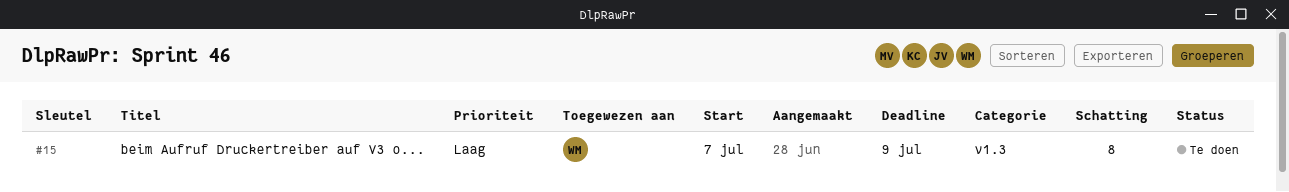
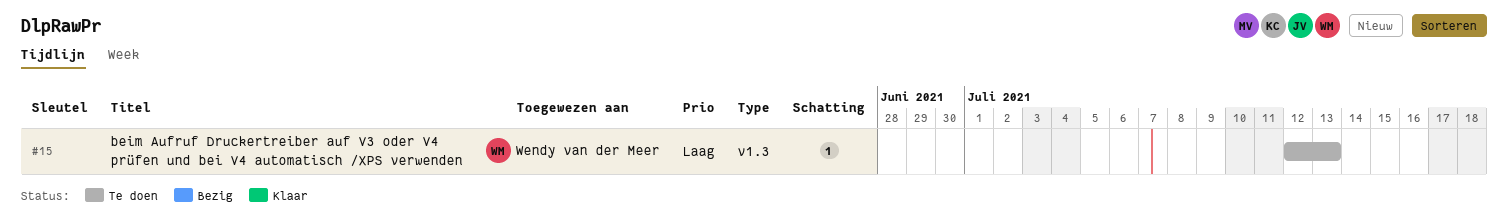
#15, estimate: 8 -> 1
#15, start: Jul 7 -> Jul 12
#15, due: Jul 9 -> Jul 13

